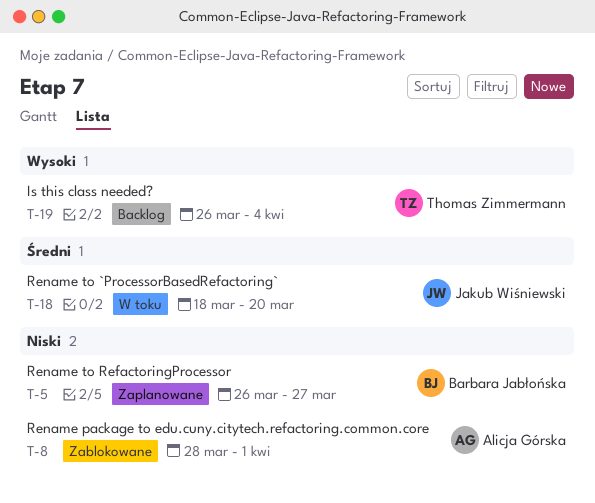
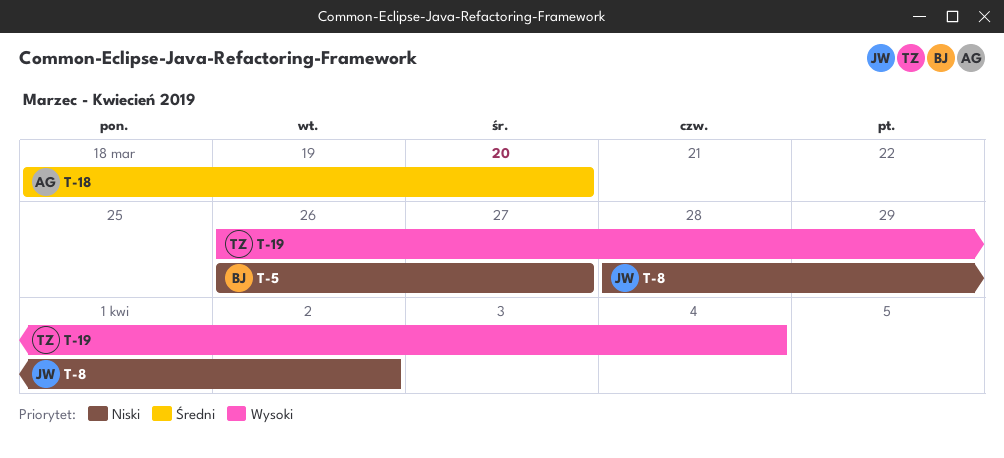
T-8, owner: Alicja Górska -> Jakub Wiśniewski
T-8, due: Apr 1 -> Apr 2
T-18, owner: Jakub Wiśniewski -> Alicja Górska

